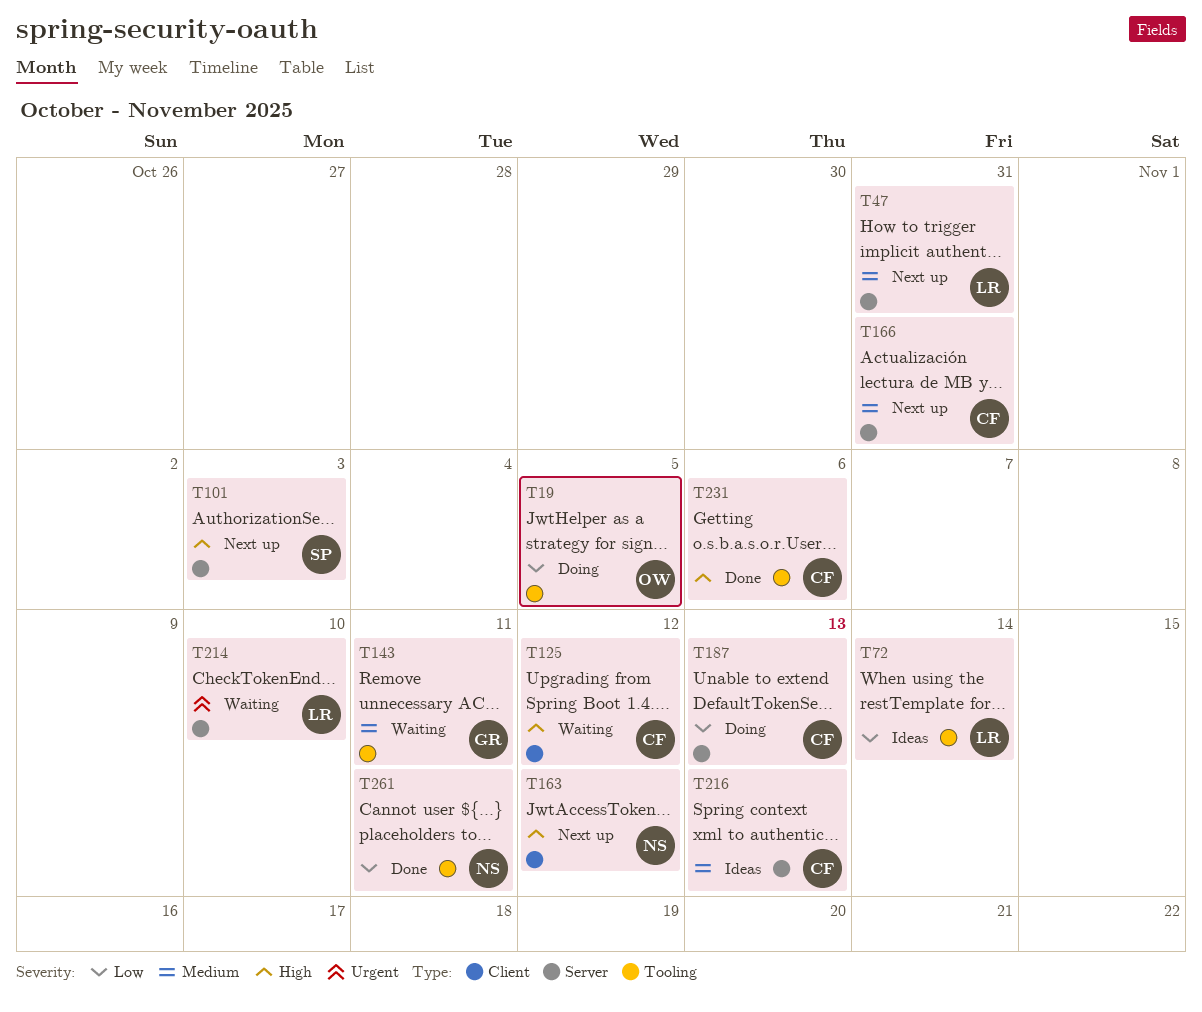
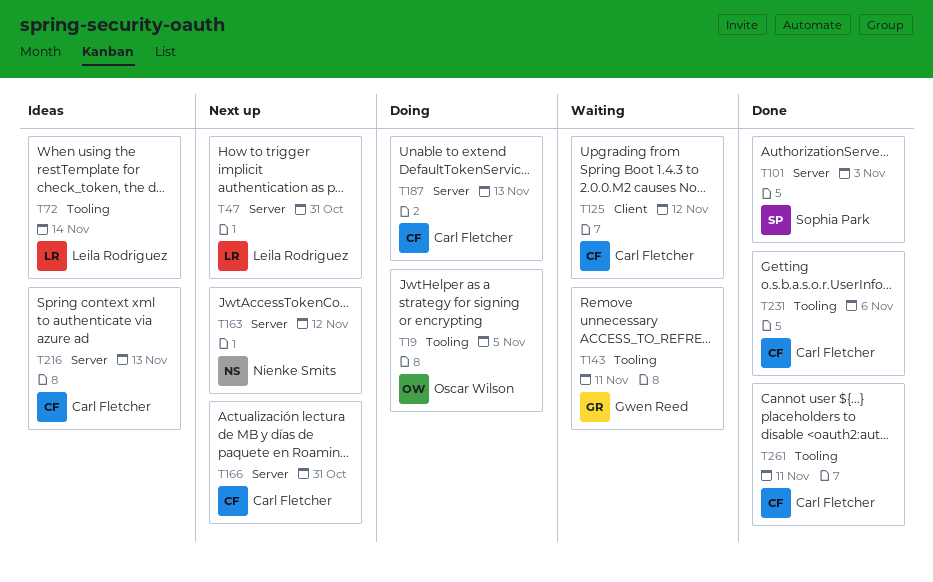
T101, status: Next up -> Done
T163, label: Client -> Server
T214: present -> none
T261, owner: Nienke Smits -> Carl Fletcher

